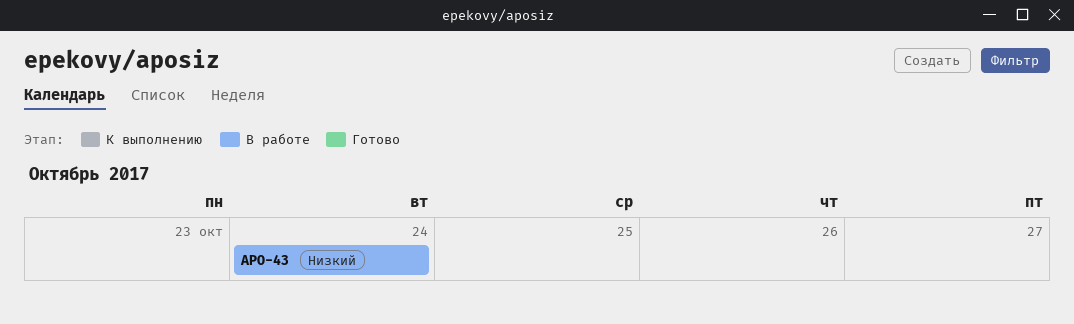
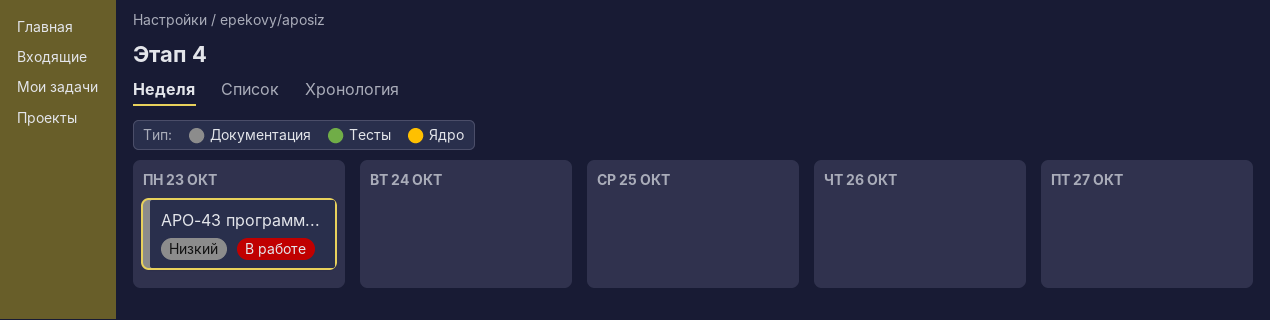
APO-43, due: Oct 24 -> Oct 23

